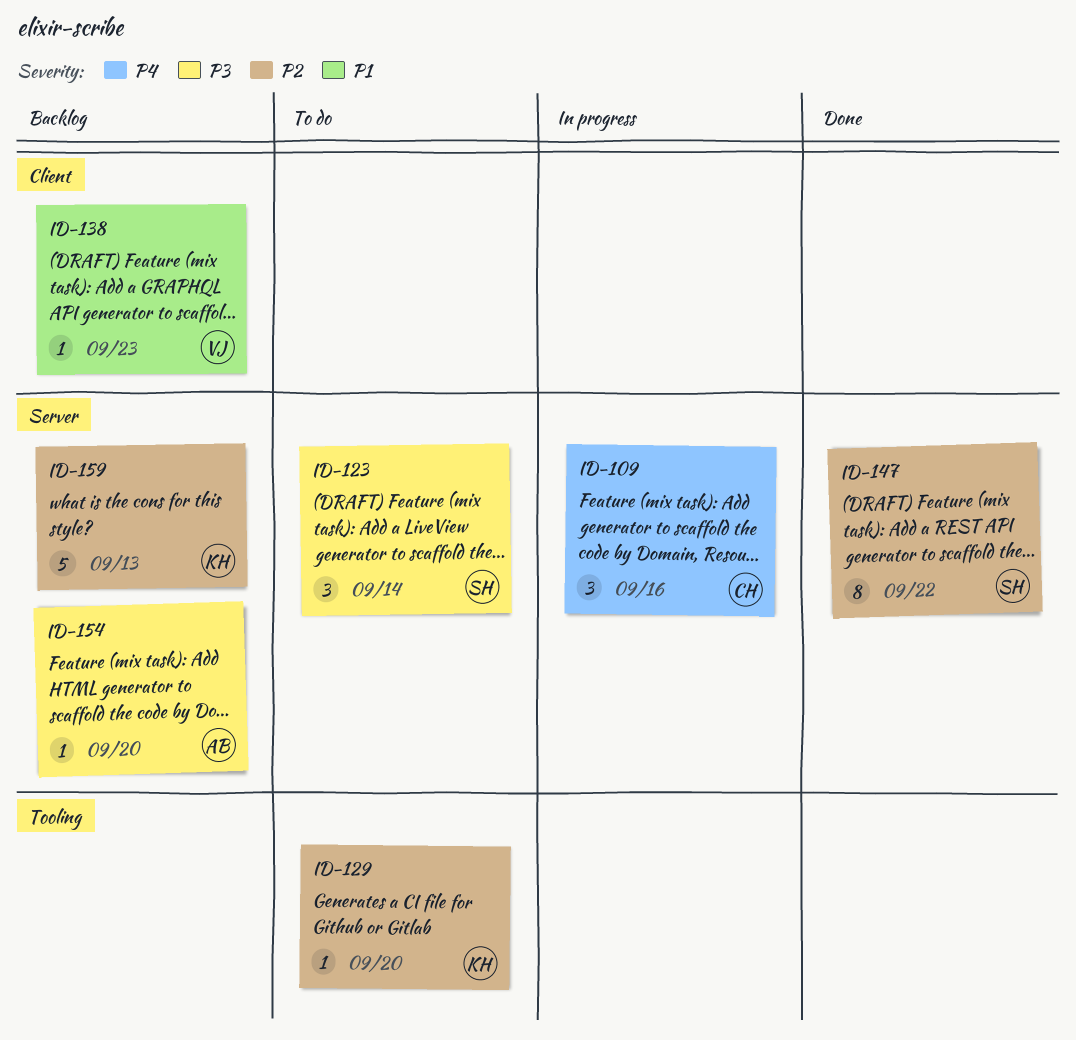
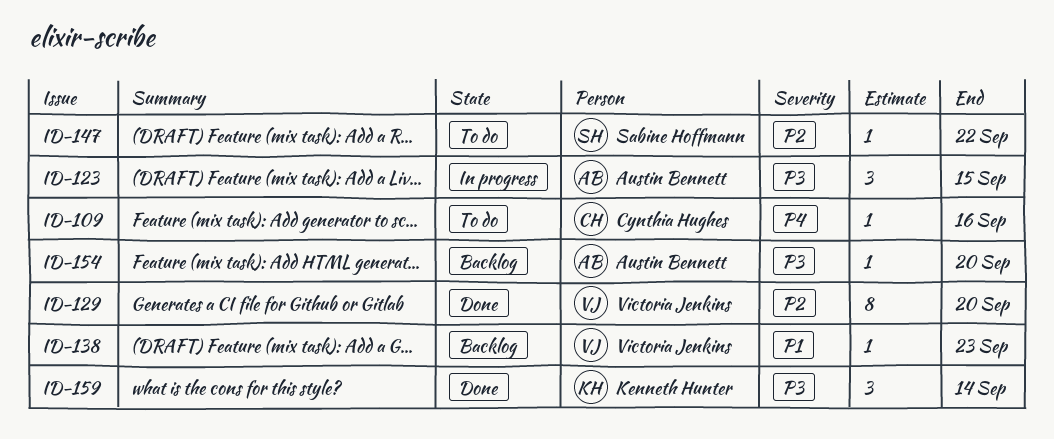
ID-109, status: In progress -> To do
ID-109, estimate: 3 -> 1
ID-123, status: To do -> In progress
ID-123, owner: Sabine Hoffmann -> Austin Bennett
ID-123, due: Sep 14 -> Sep 15
ID-129, status: To do -> Done
ID-129, owner: Kenneth Hunter -> Victoria Jenkins
ID-129, estimate: 1 -> 8
ID-147, status: Done -> To do
ID-147, estimate: 8 -> 1
ID-159, status: Backlog -> Done
ID-159, priority: P2 -> P3
ID-159, estimate: 5 -> 3
ID-159, due: Sep 13 -> Sep 14

